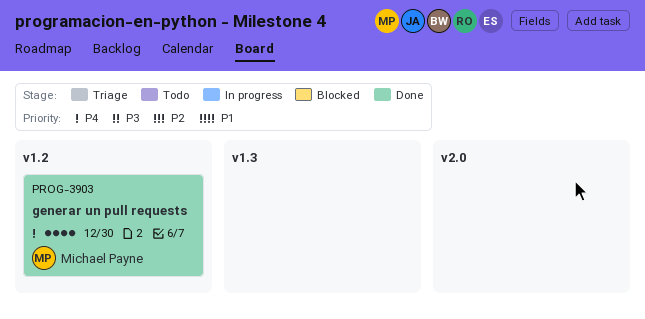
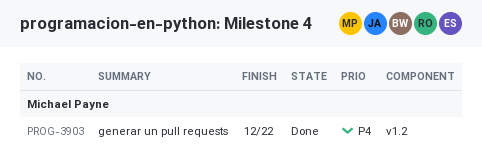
PROG-3903, due: Dec 30 -> Dec 22

